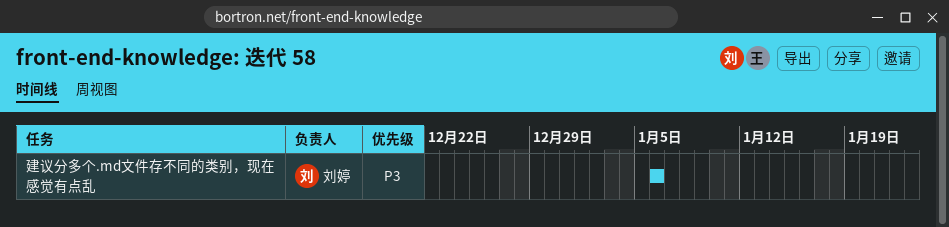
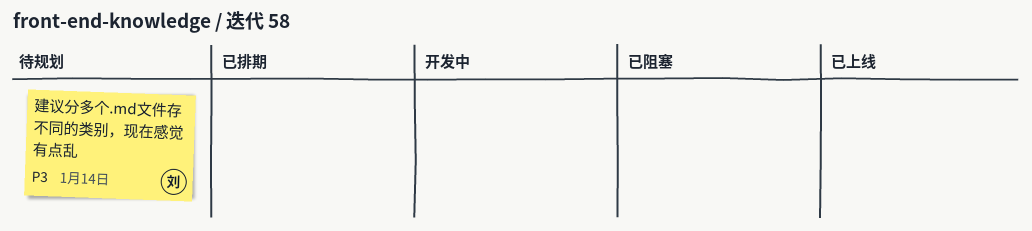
建议分多个.md文件存不同的类别，现在感觉有点乱, due: Jan 6 -> Jan 14

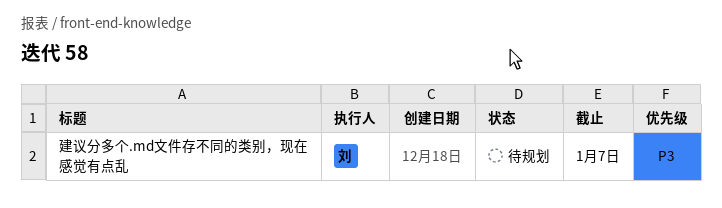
建议分多个.md文件存不同的类别，现在感觉有点乱, due: Jan 14 -> Jan 7

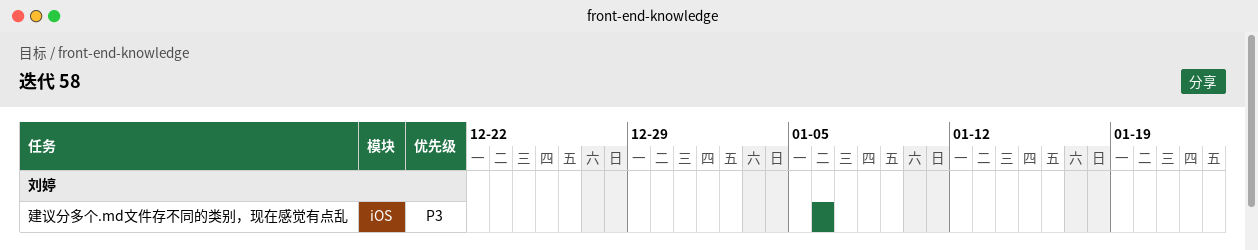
建议分多个.md文件存不同的类别，现在感觉有点乱, due: Jan 7 -> Jan 6

